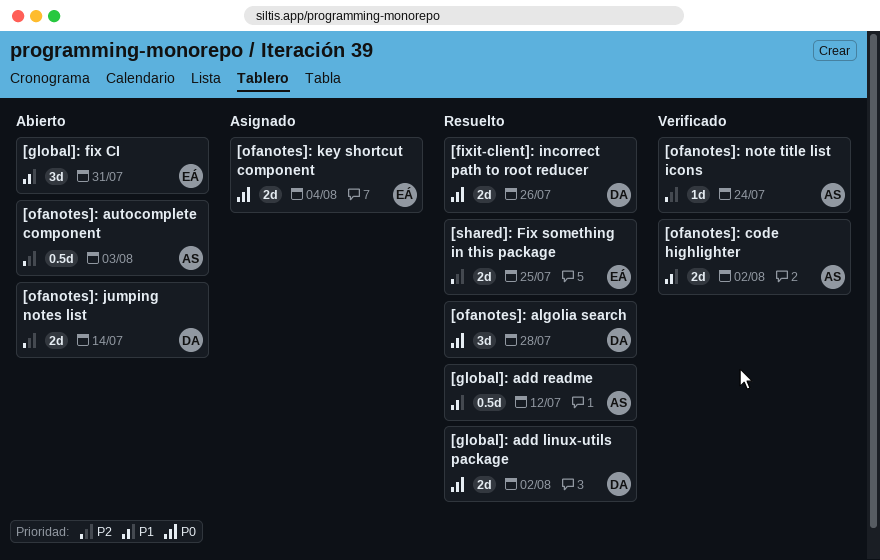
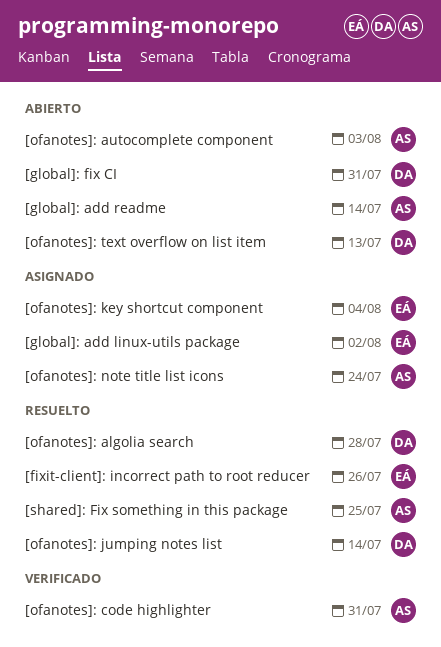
[fixit-client]: incorrect path to root reducer, owner: DA -> EÁ
[global]: add linux-utils package, status: Resuelto -> Asignado
[global]: add linux-utils package, owner: DA -> EÁ
[global]: add readme, status: Resuelto -> Abierto
[global]: add readme, due: Jul 12 -> Jul 14
[global]: fix CI, owner: EÁ -> DA
[ofanotes]: code highlighter, due: Aug 2 -> Jul 31
[ofanotes]: jumping notes list, status: Abierto -> Resuelto
[ofanotes]: note title list icons, status: Verificado -> Asignado
[ofanotes]: text overflow on list item: none -> present
[shared]: Fix something in this package, owner: EÁ -> AS

